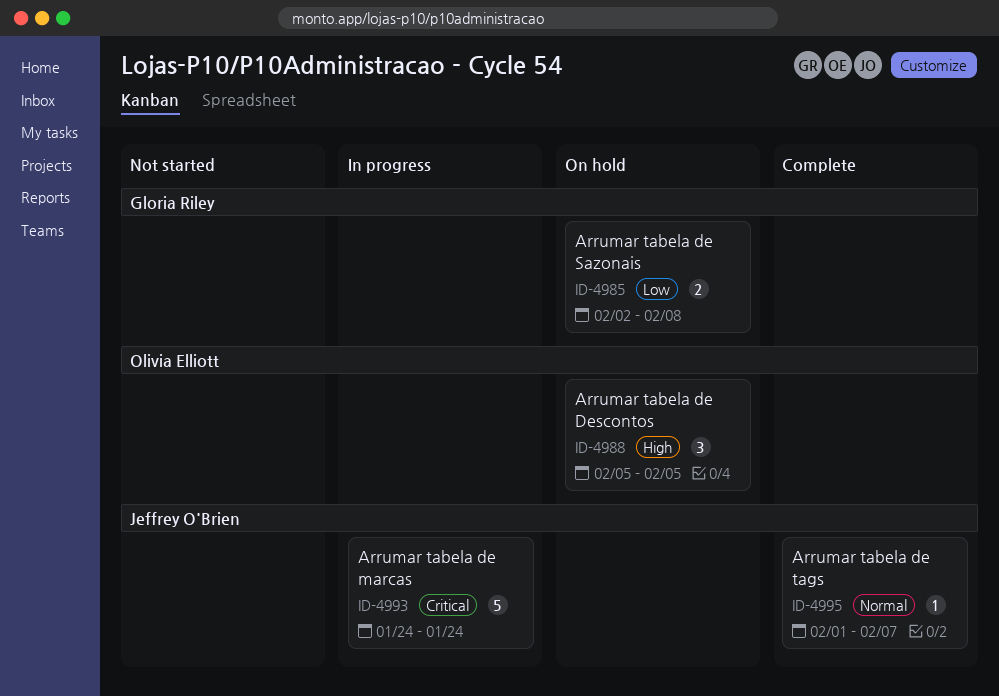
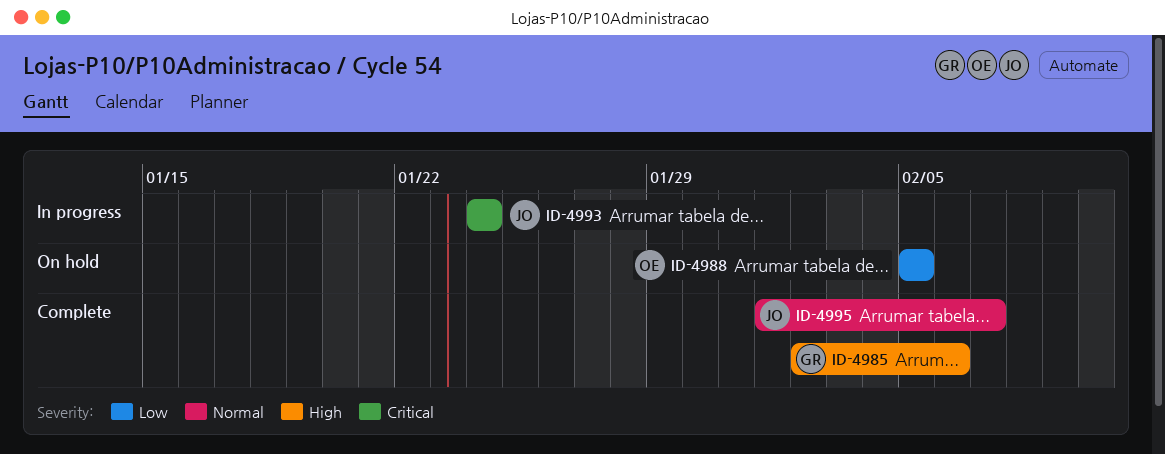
ID-4985, status: On hold -> Complete
ID-4985, priority: Low -> High
ID-4985, due: Feb 8 -> Feb 6
ID-4988, priority: High -> Low

